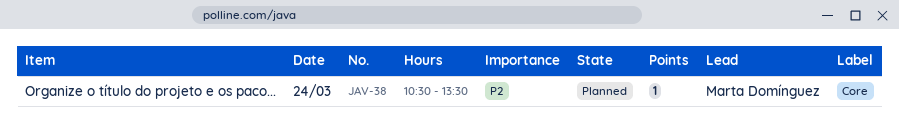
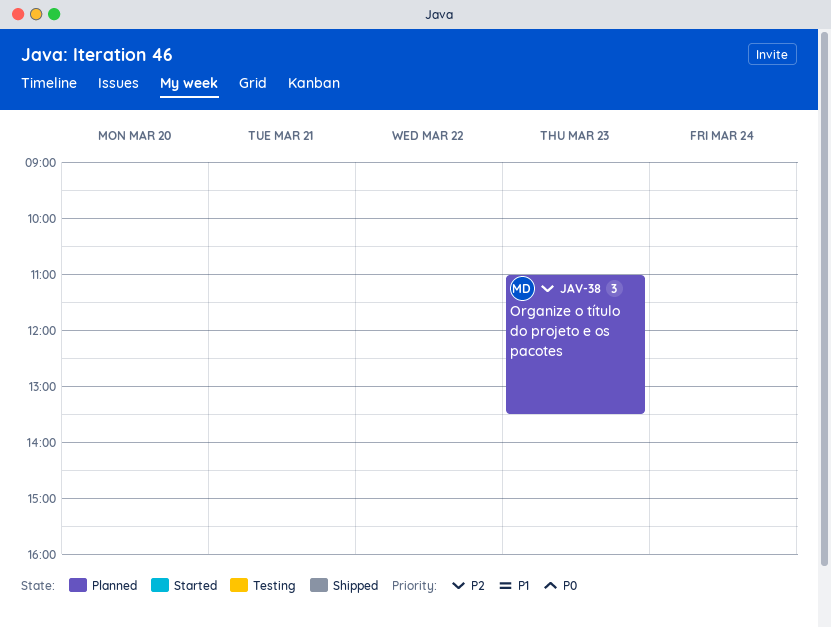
JAV-38, estimate: 1 -> 3
JAV-38, day: Mar 24 -> Mar 23
JAV-38, begins: 10:30 -> 11:00

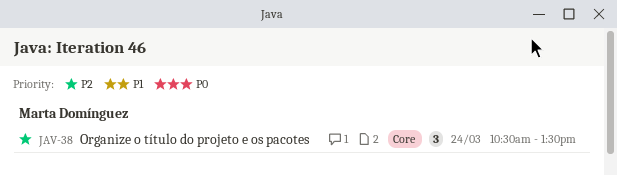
JAV-38, day: Mar 23 -> Mar 24
JAV-38, begins: 11:00 -> 10:30

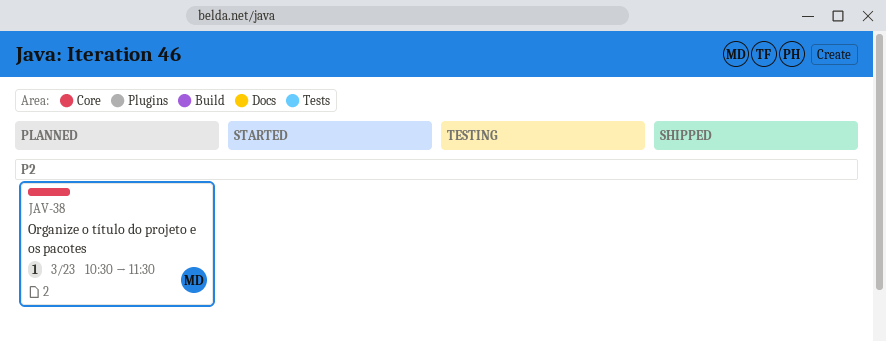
JAV-38, estimate: 3 -> 1
JAV-38, day: Mar 24 -> Mar 23
JAV-38, ends: 13:30 -> 11:30

